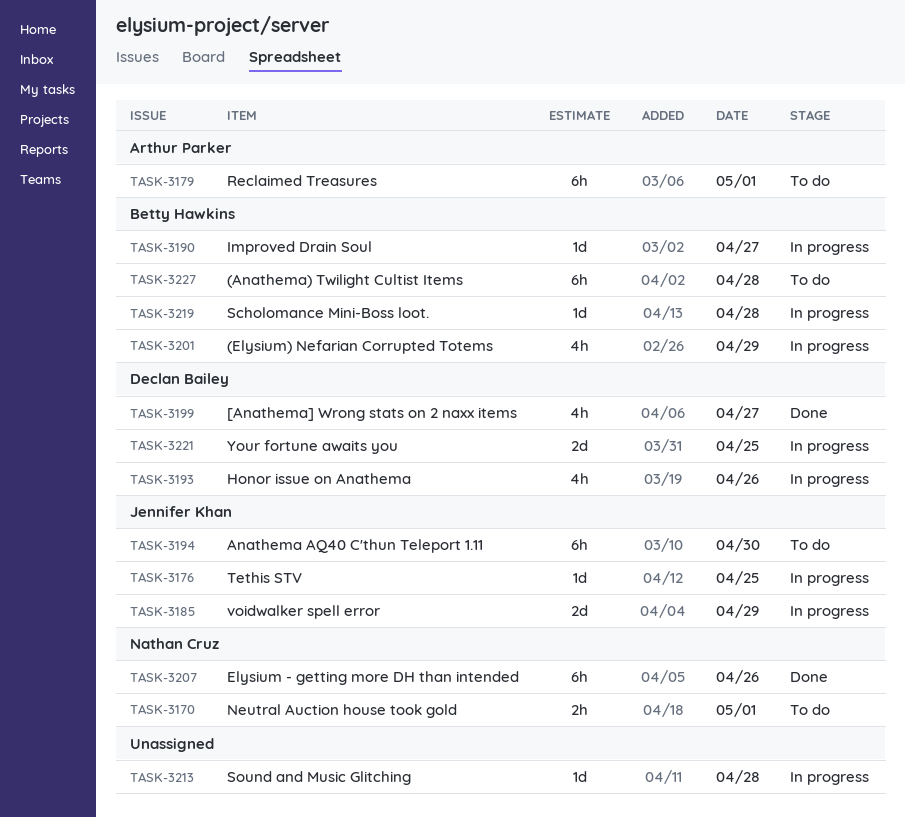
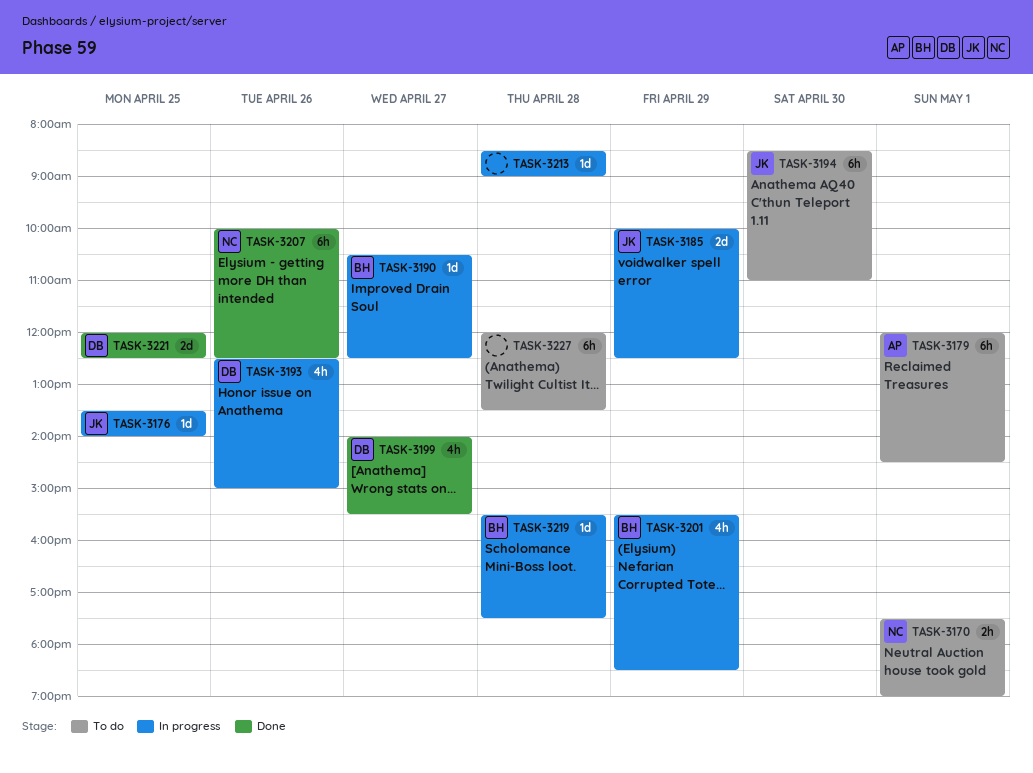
TASK-3221, status: In progress -> Done
TASK-3227, owner: Betty Hawkins -> none

